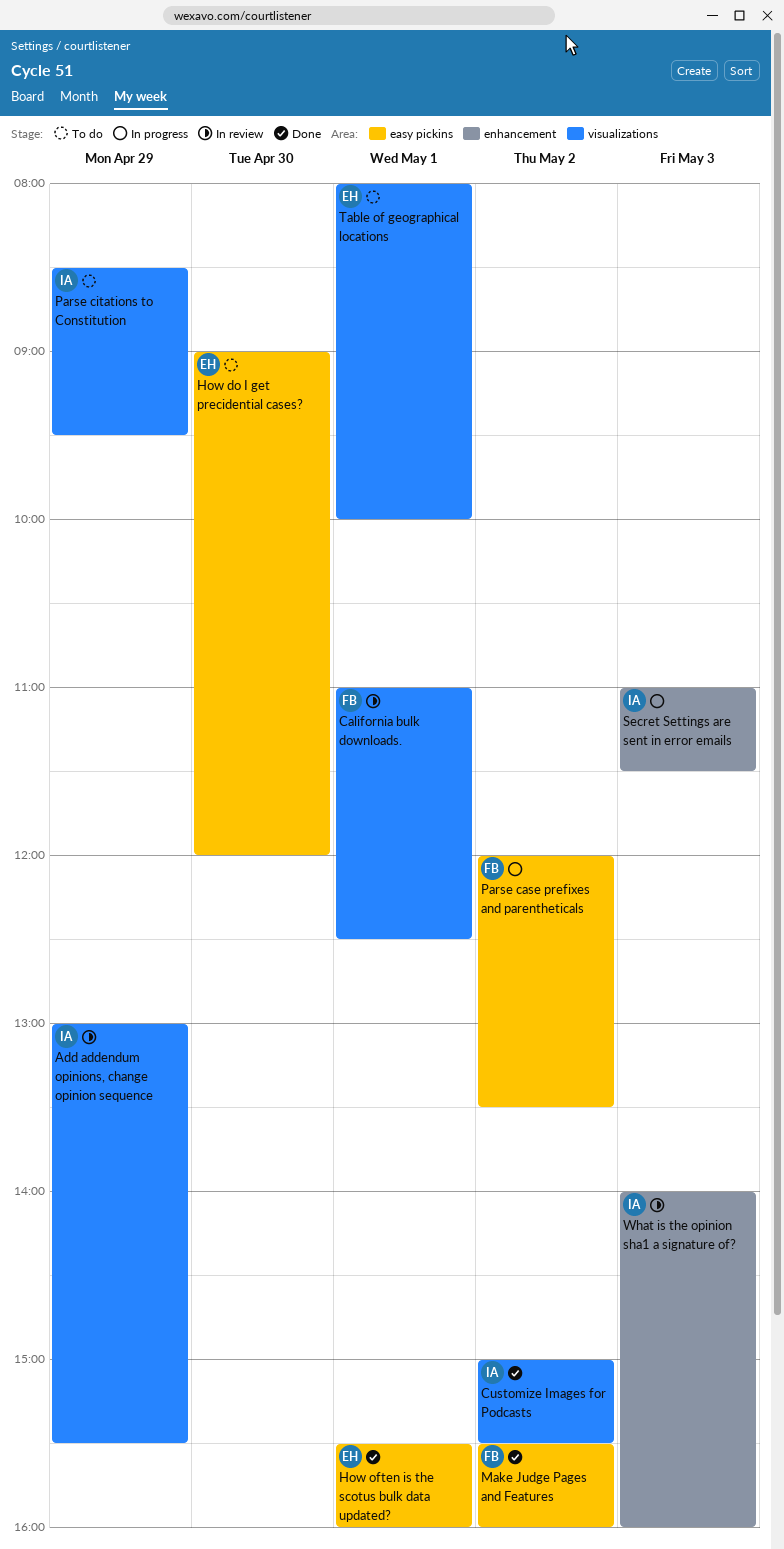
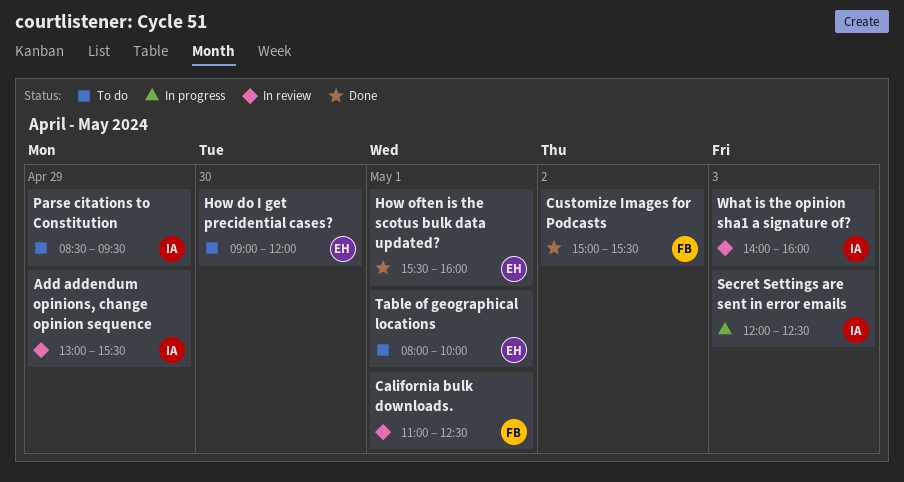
Customize Images for Podcasts, owner: IA -> FB
Make Judge Pages and Features: present -> none
Parse case prefixes and parentheticals: present -> none
Secret Settings are sent in error emails, begins: 11:00 -> 12:00
Secret Settings are sent in error emails, ends: 11:30 -> 12:30

